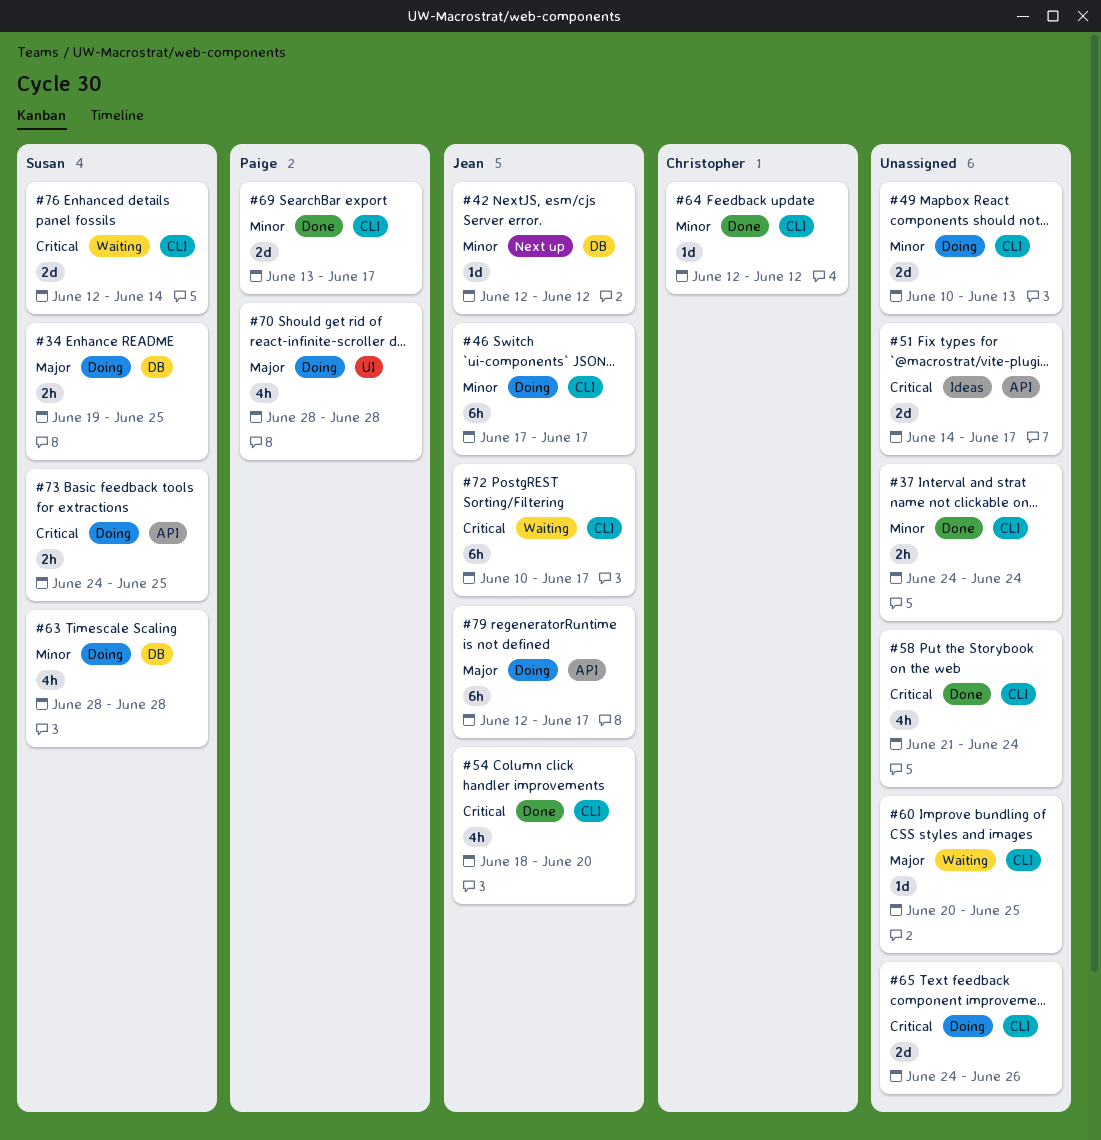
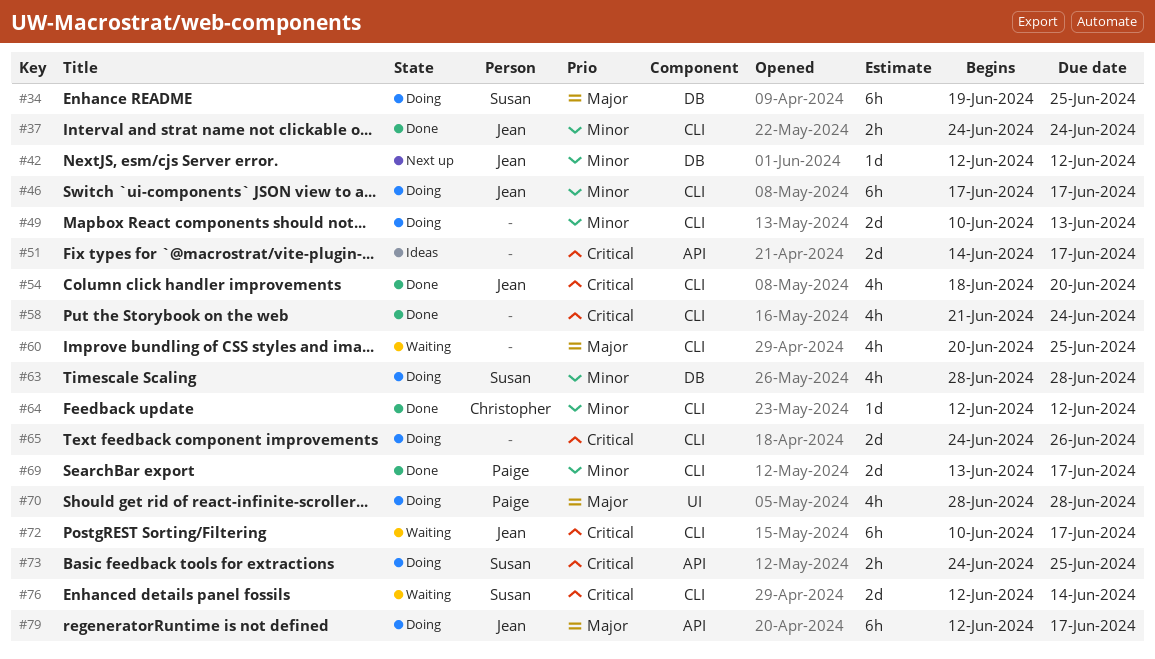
#34, estimate: 2h -> 6h
#37, owner: none -> Jean
#60, estimate: 1d -> 4h

